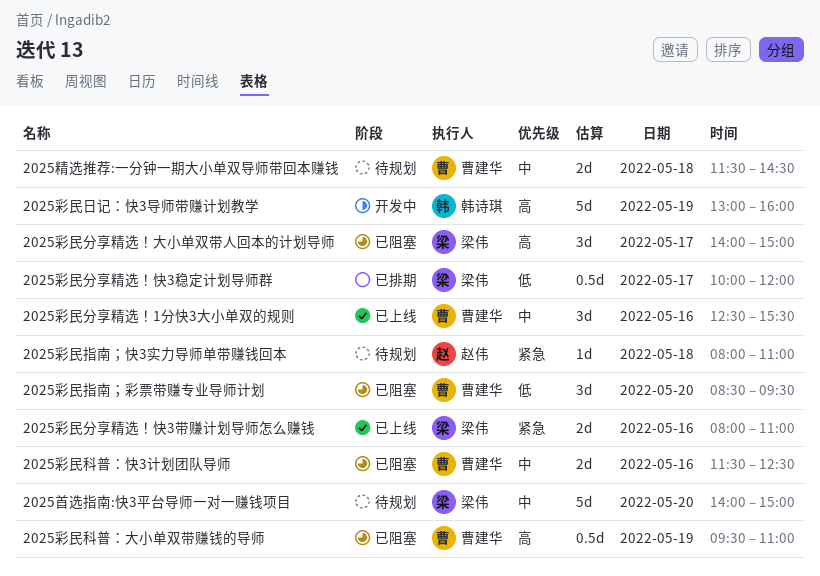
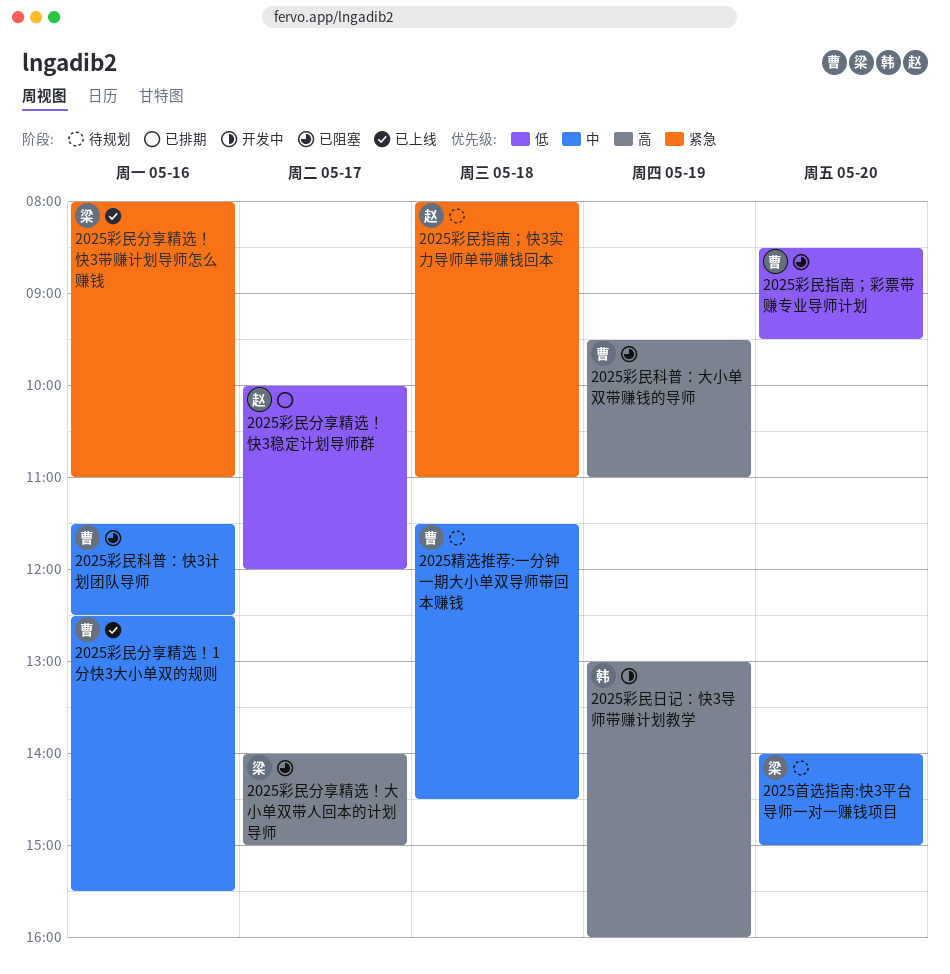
2025彩民分享精选！快3稳定计划导师群, owner: 梁伟 -> 赵伟

